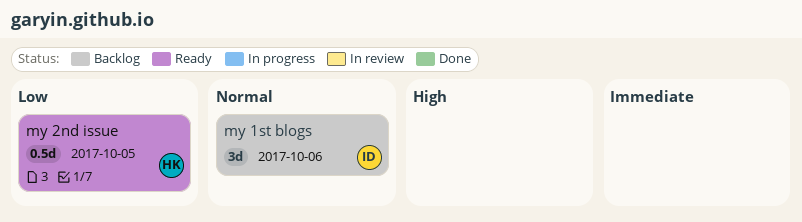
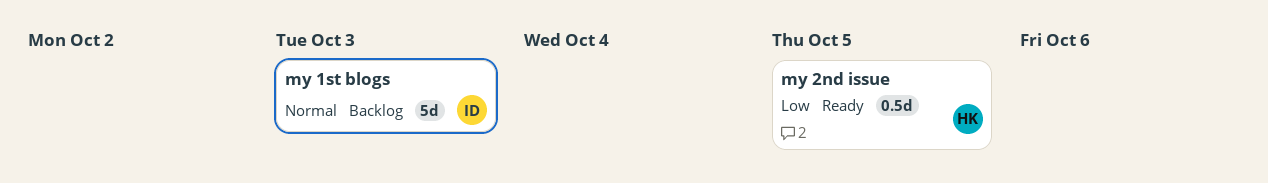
my 1st blogs, estimate: 3d -> 5d
my 1st blogs, due: Oct 6 -> Oct 3

